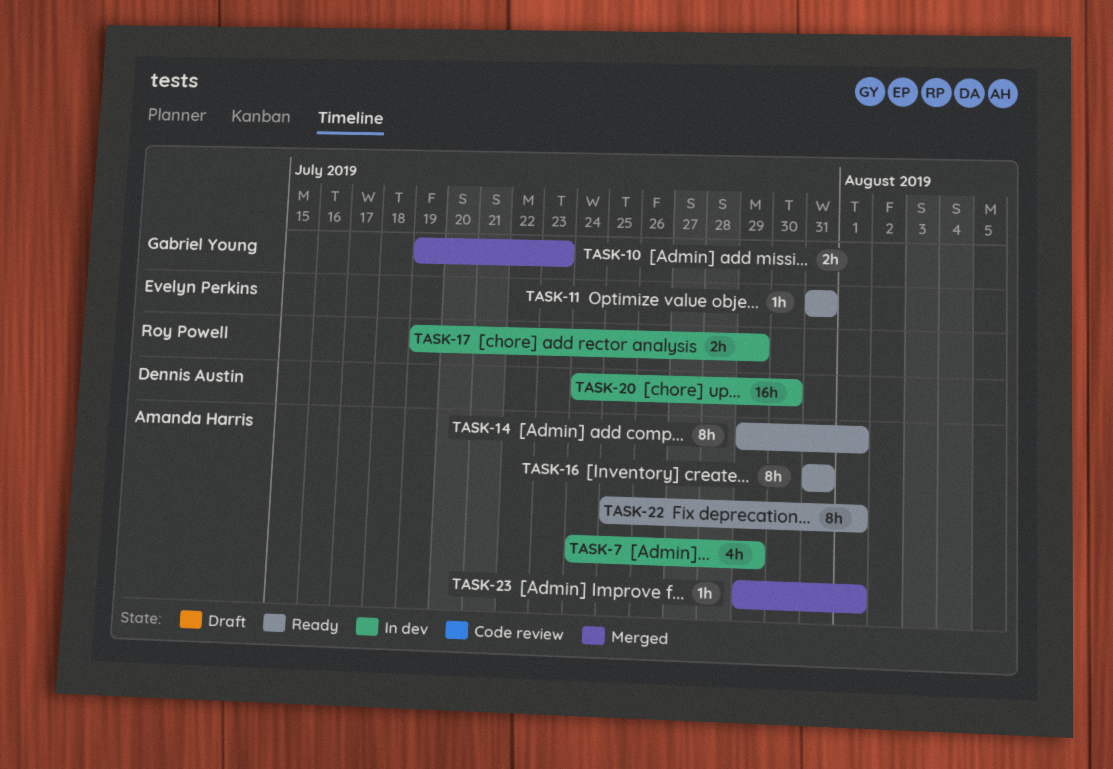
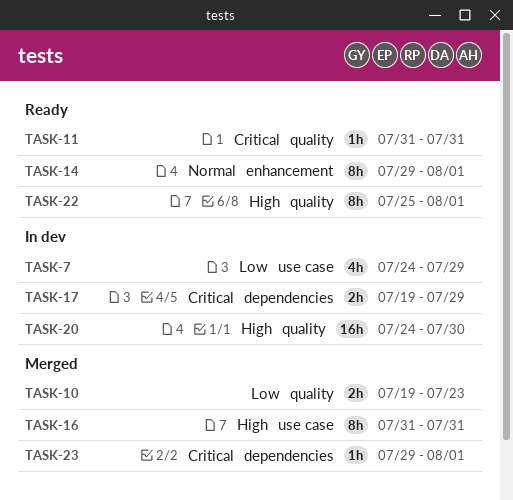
TASK-16, status: Ready -> Merged

